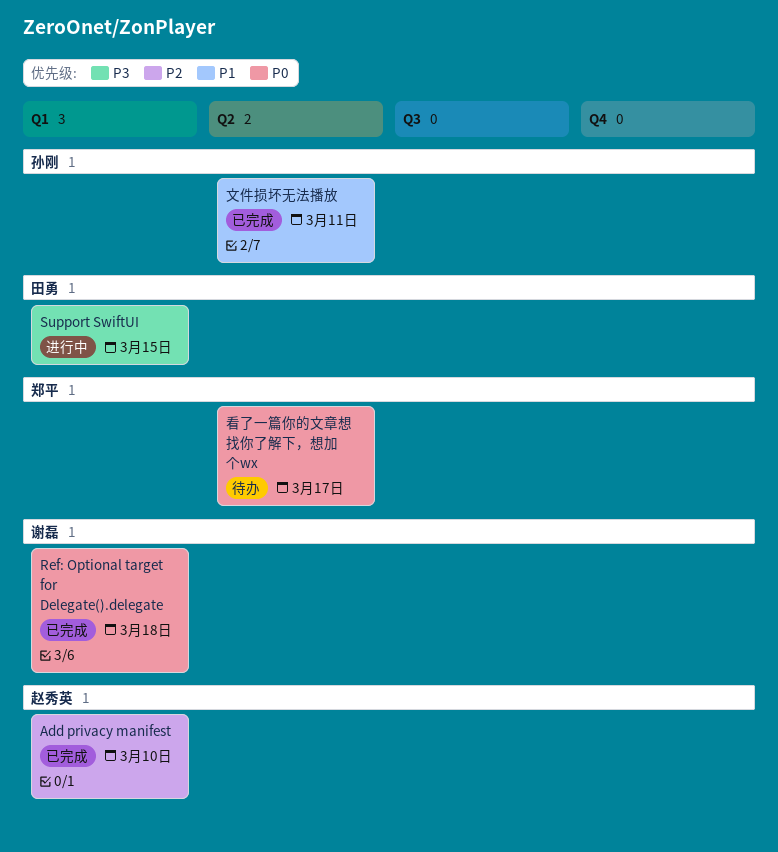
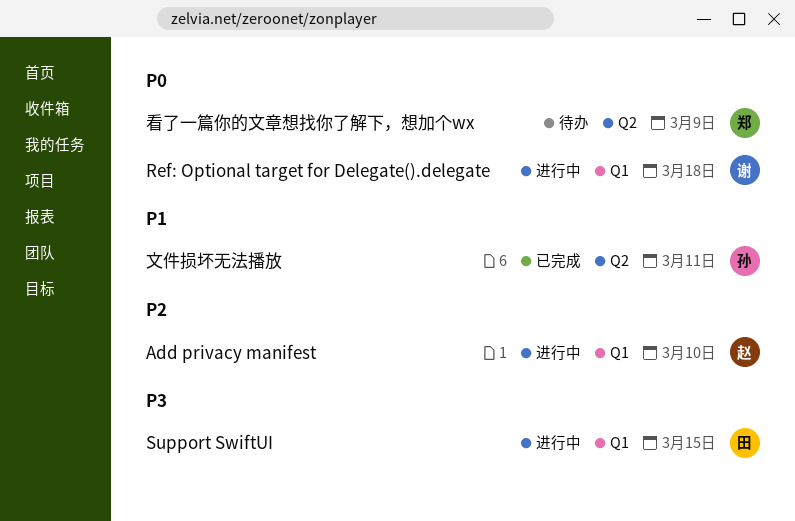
Add privacy manifest, status: 已完成 -> 进行中
Ref: Optional target for Delegate().delegate, status: 已完成 -> 进行中
看了一篇你的文章想找你了解下，想加个wx, due: Mar 17 -> Mar 9

